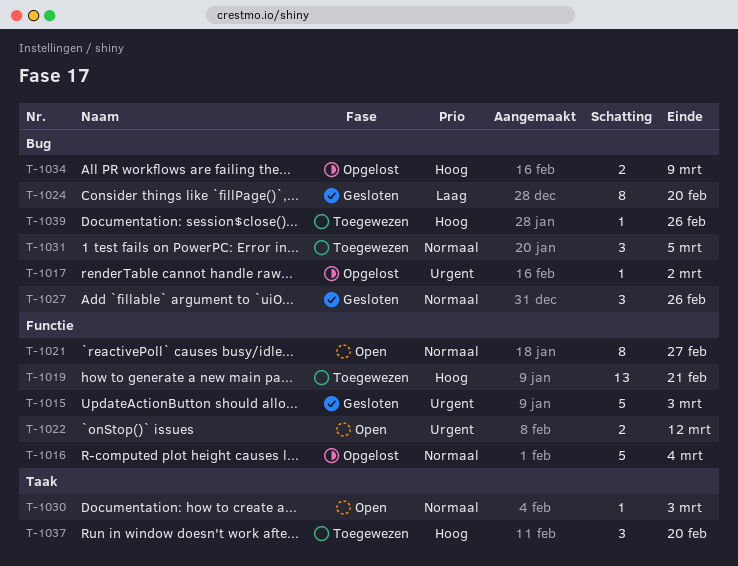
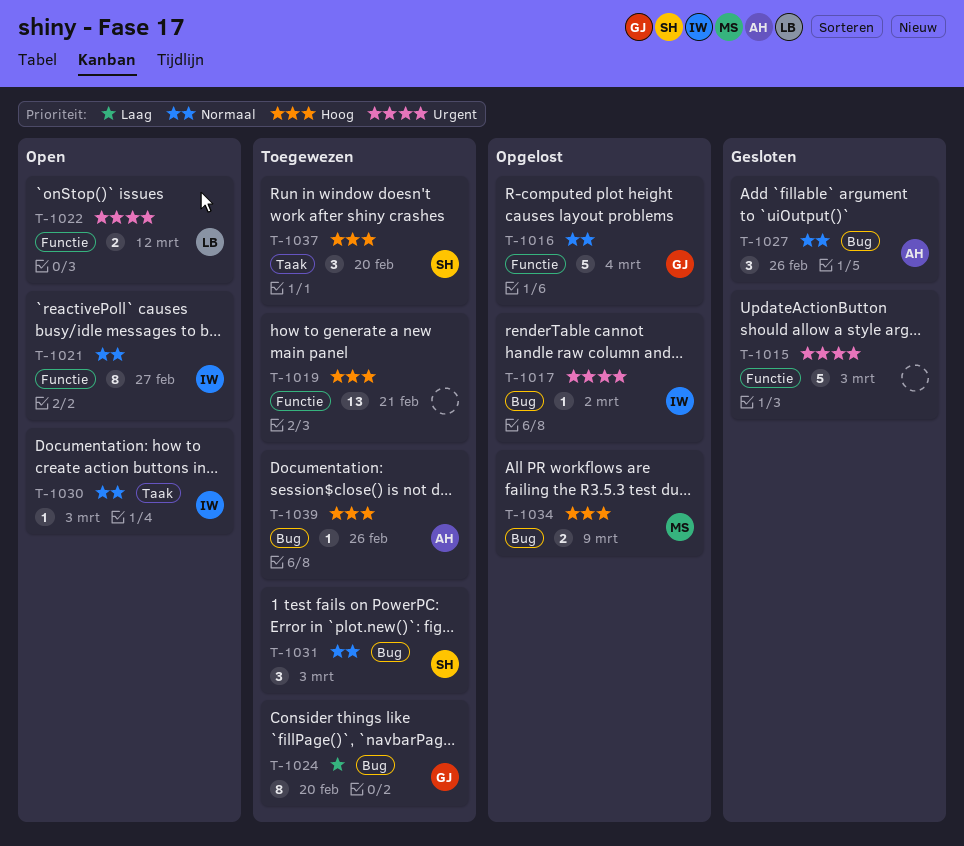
T-1024, status: Gesloten -> Toegewezen
T-1031, due: Mar 5 -> Mar 3

